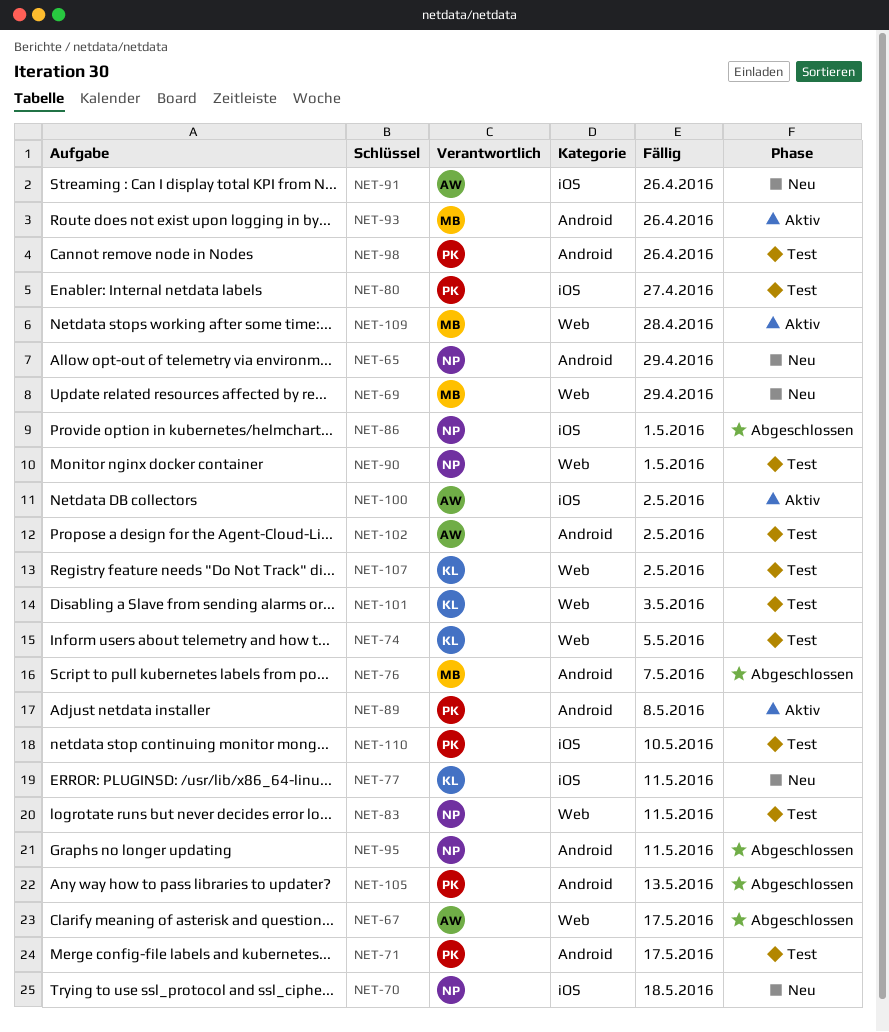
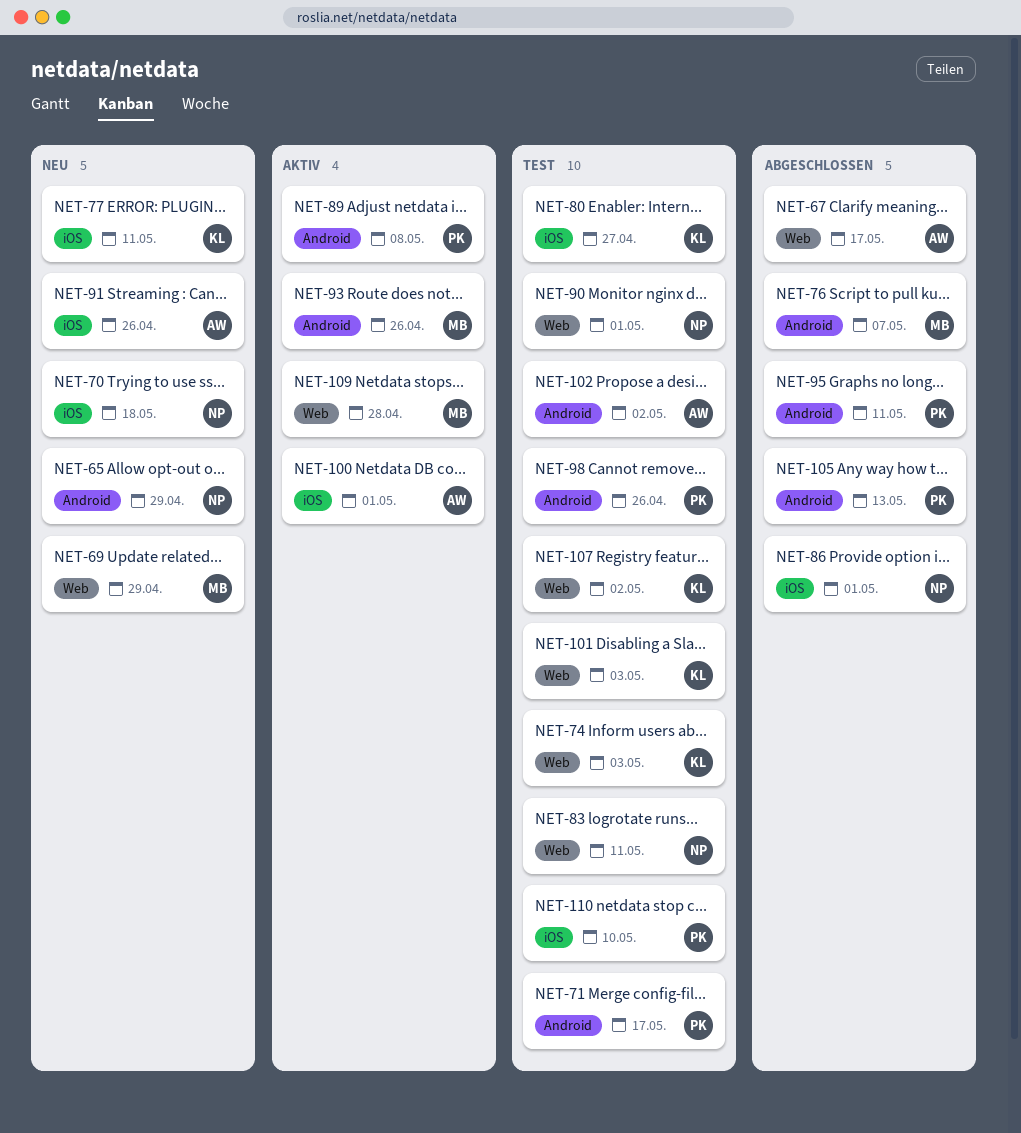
NET-74, due: May 5 -> May 3
NET-80, owner: PK -> KL
NET-95, owner: NP -> PK
NET-100, due: May 2 -> May 1

